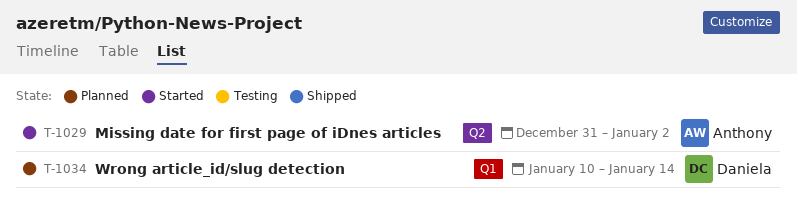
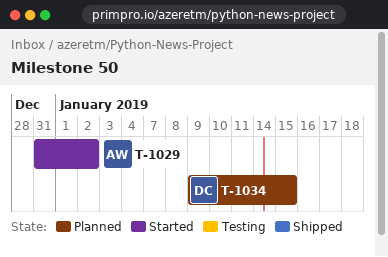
T-1034, start: Jan 10 -> Jan 9
T-1034, due: Jan 14 -> Jan 15

